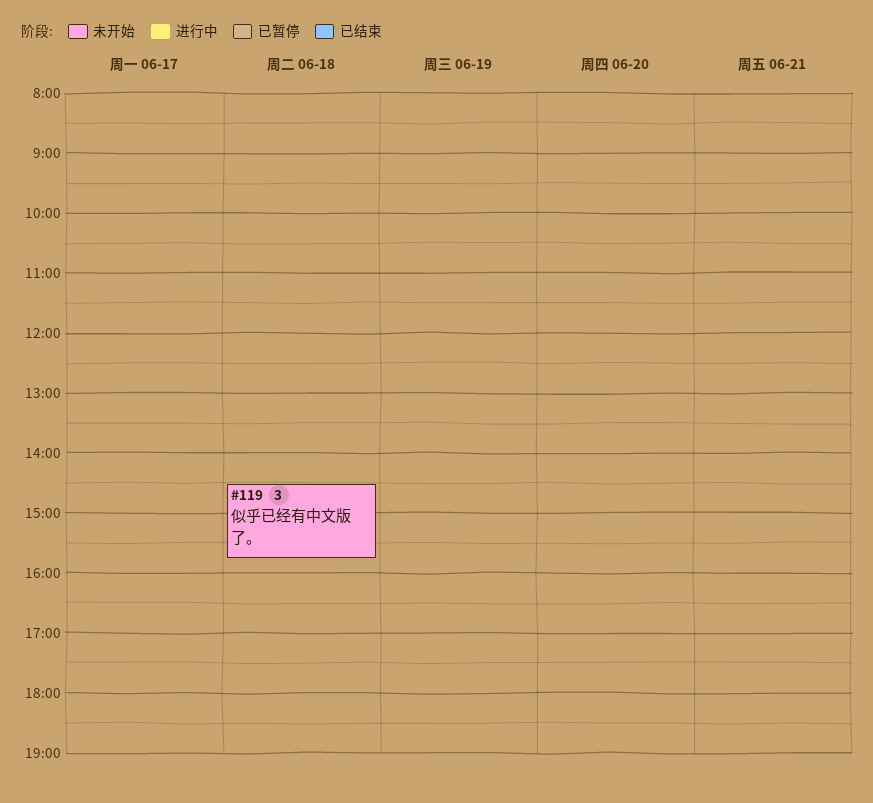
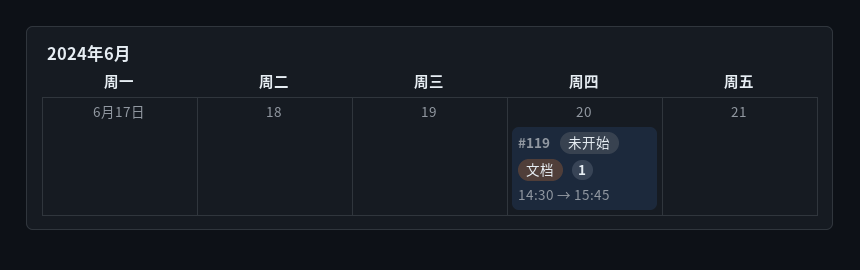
#119, estimate: 3 -> 1
#119, day: Jun 18 -> Jun 20

